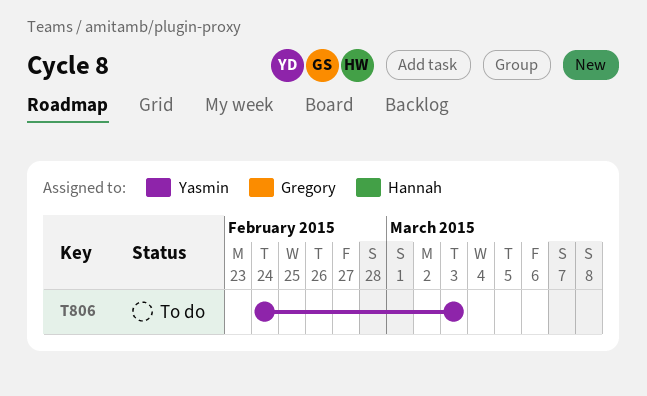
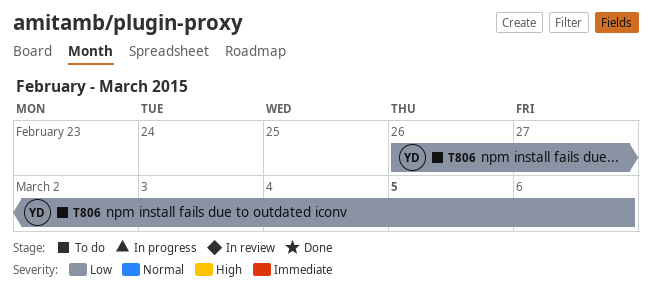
T806, start: Feb 24 -> Feb 26
T806, due: Mar 3 -> Mar 6

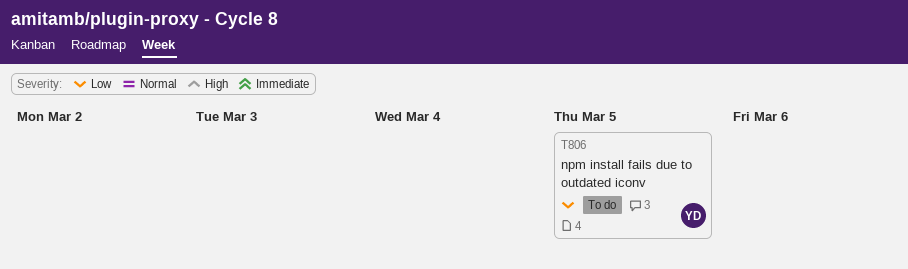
T806, due: Mar 6 -> Mar 5

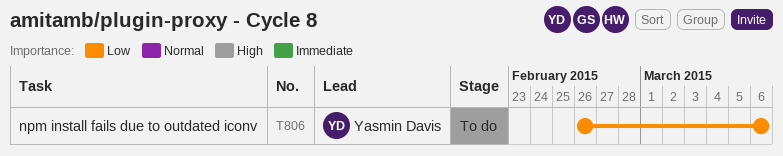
T806, due: Mar 5 -> Mar 6

